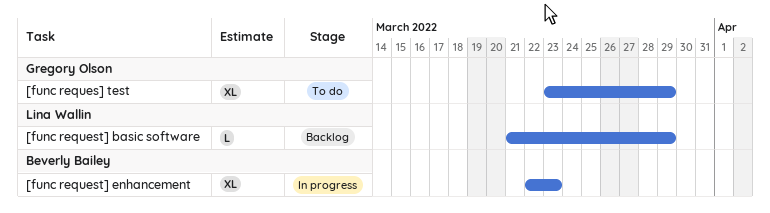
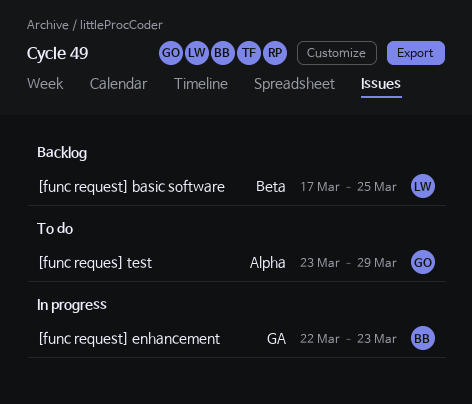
[func request] basic software, start: Mar 21 -> Mar 17
[func request] basic software, due: Mar 29 -> Mar 25

